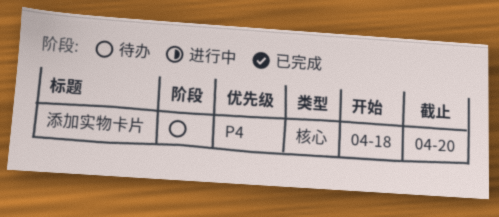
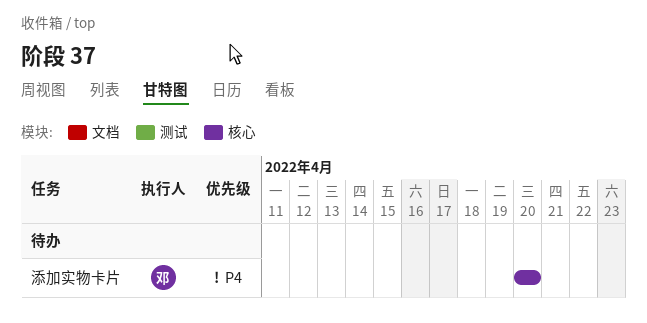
添加实物卡片, start: Apr 18 -> Apr 20

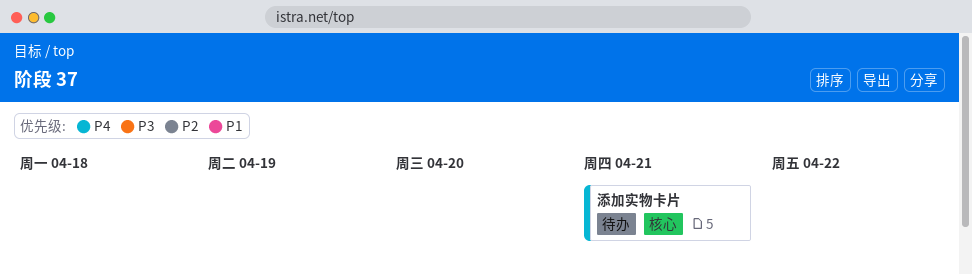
添加实物卡片, due: Apr 20 -> Apr 21

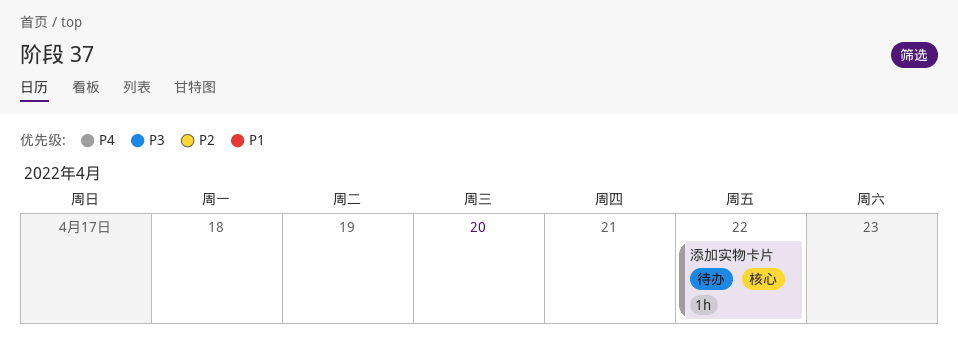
添加实物卡片, due: Apr 21 -> Apr 22

